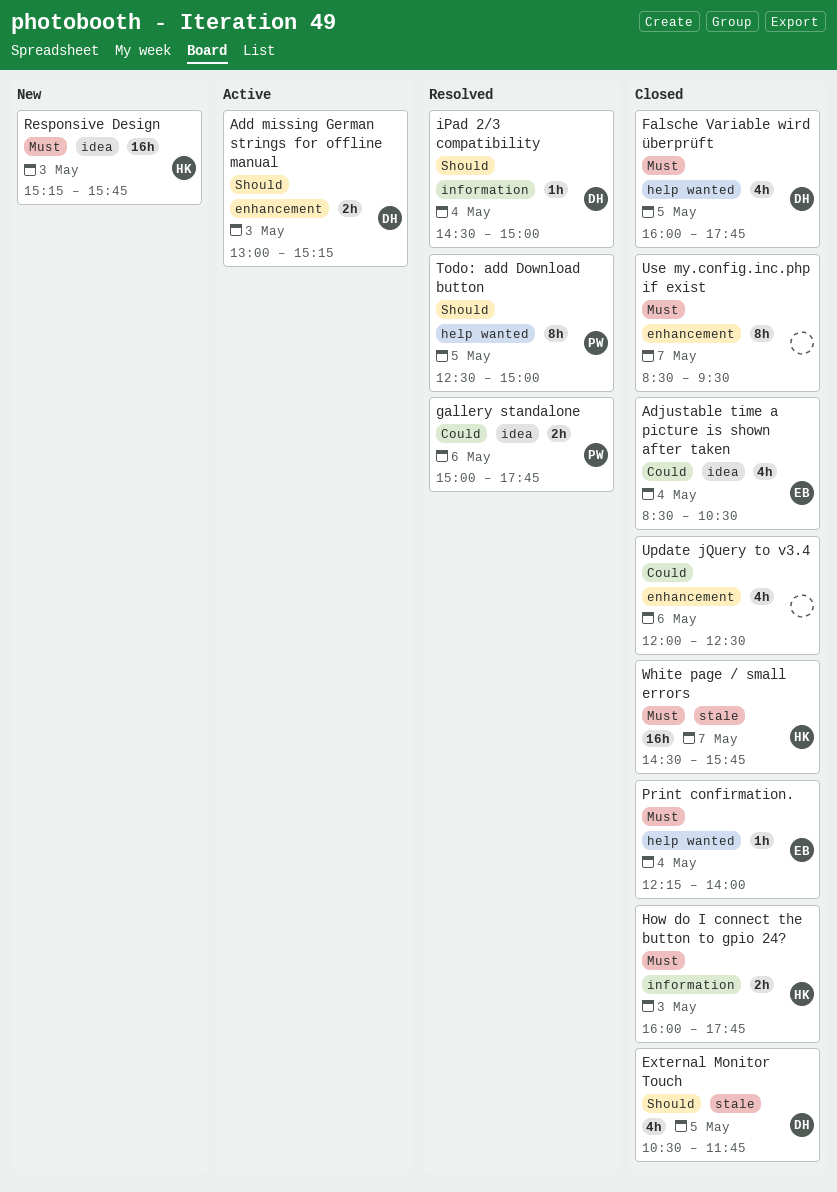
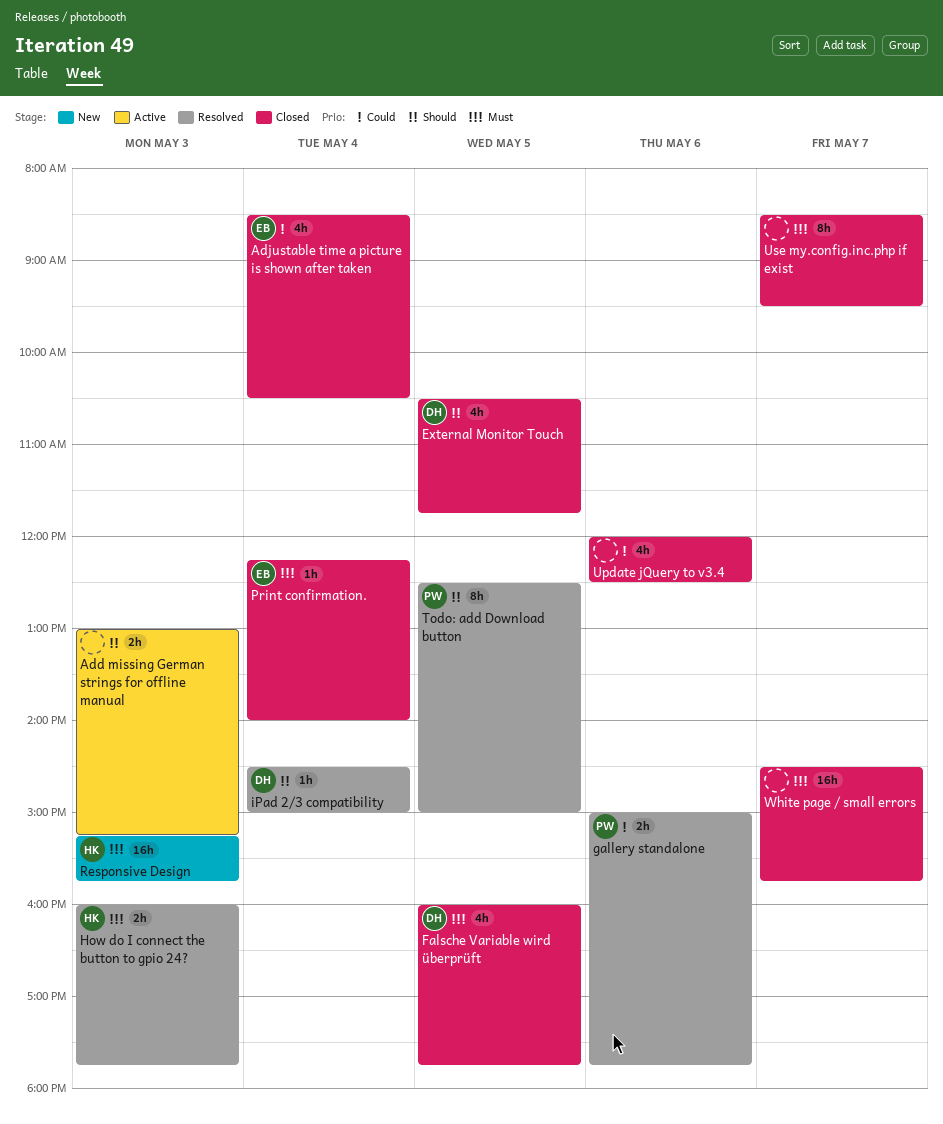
Add missing German strings for offline manual, owner: DH -> none
How do I connect the button to gpio 24?, status: Closed -> Resolved
White page / small errors, owner: HK -> none

